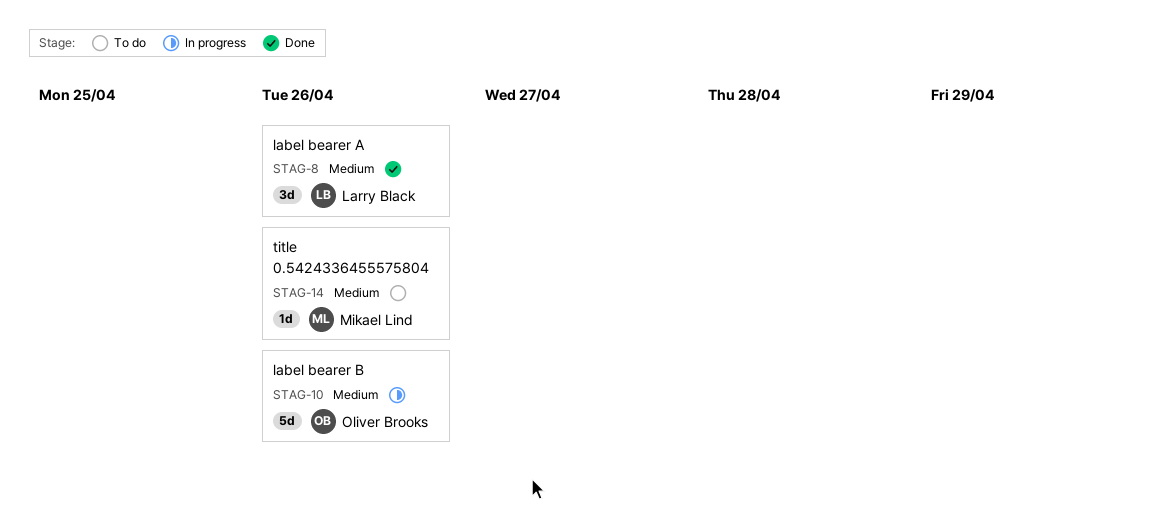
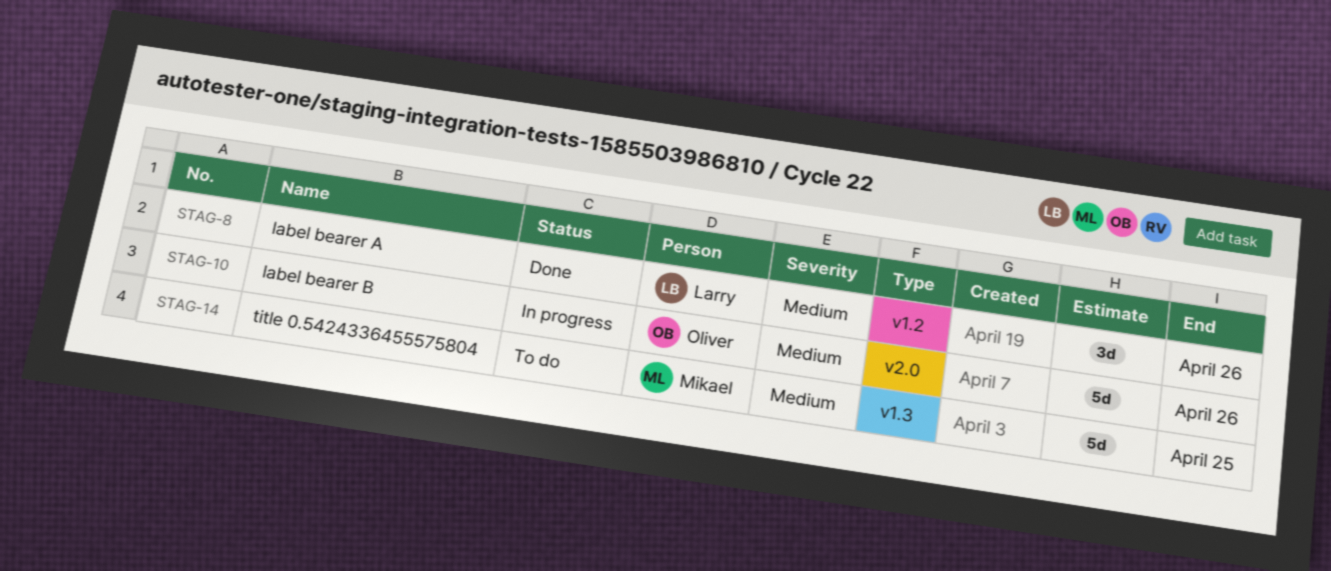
STAG-14, estimate: 1d -> 5d
STAG-14, due: Apr 26 -> Apr 25

